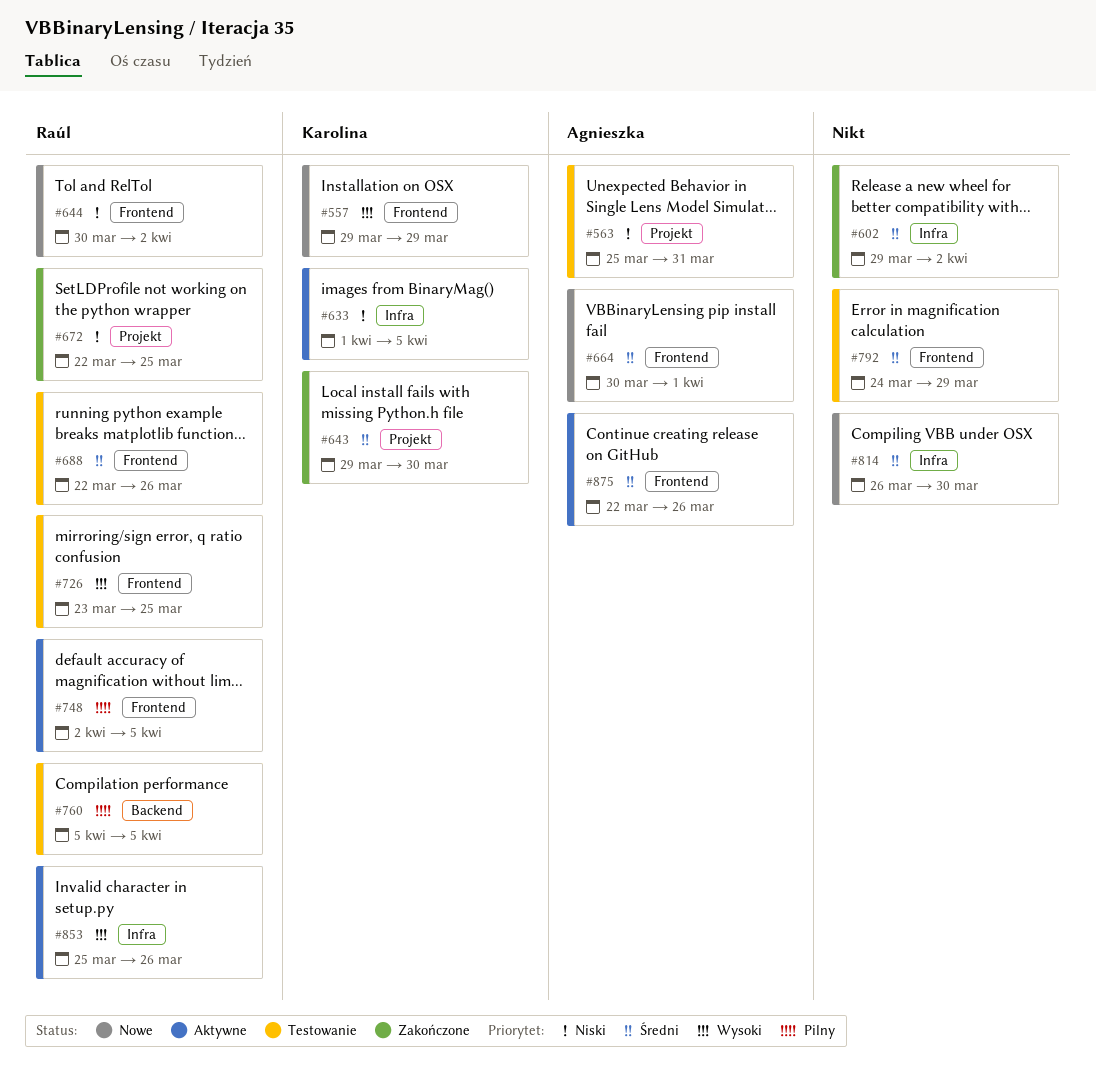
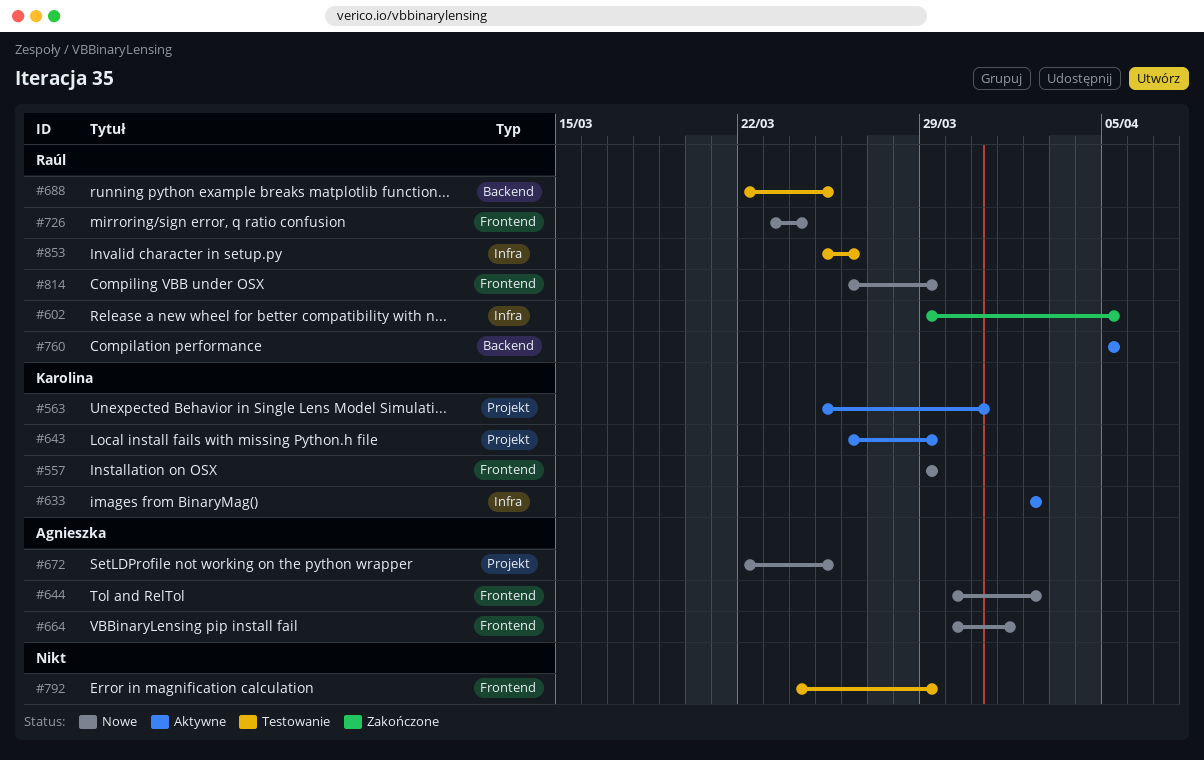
#563, status: Testowanie -> Aktywne
#563, owner: Agnieszka -> Karolina
#602, owner: none -> Raúl
#602, due: Apr 2 -> Apr 5
#633, start: Apr 1 -> Apr 2
#633, due: Apr 5 -> Apr 2
#643, status: Zakończone -> Aktywne
#643, start: Mar 29 -> Mar 26
#643, due: Mar 30 -> Mar 29
#644, owner: Raúl -> Agnieszka
#672, status: Zakończone -> Nowe
#672, owner: Raúl -> Agnieszka
#688, label: Frontend -> Backend
#688, due: Mar 26 -> Mar 25
#726, status: Testowanie -> Nowe
#726, due: Mar 25 -> Mar 24
#748: present -> none
#760, status: Testowanie -> Aktywne
#814, owner: none -> Raúl
#814, label: Infra -> Frontend
#814, due: Mar 30 -> Mar 29
#853, status: Aktywne -> Testowanie
#875: present -> none

